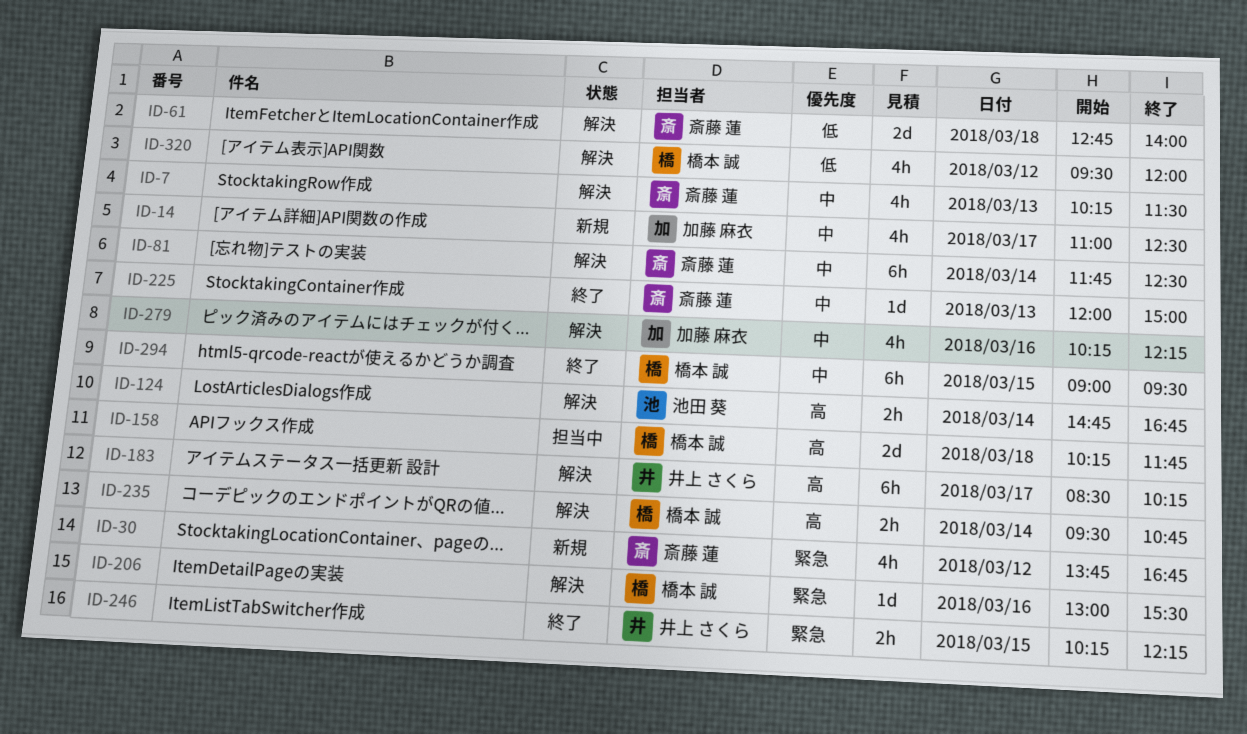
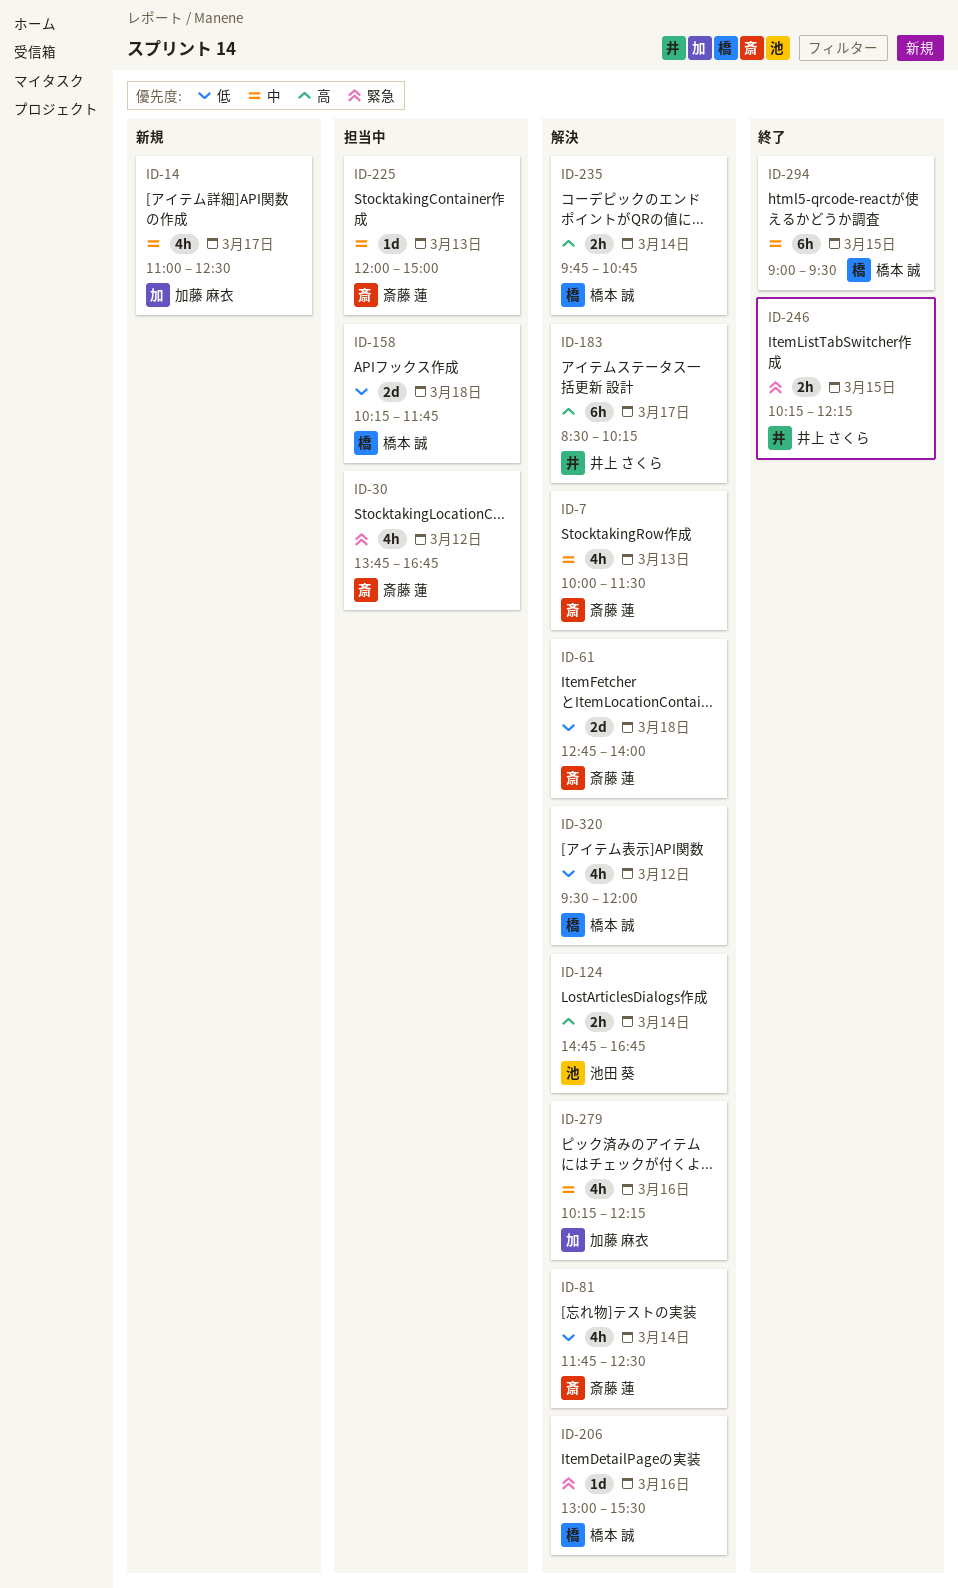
ID-7, begins: 10:15 -> 10:00
ID-30, status: 新規 -> 担当中
ID-81, priority: 中 -> 低
ID-81, estimate: 6h -> 4h
ID-158, priority: 高 -> 低
ID-225, status: 終了 -> 担当中
ID-235, begins: 09:30 -> 09:45

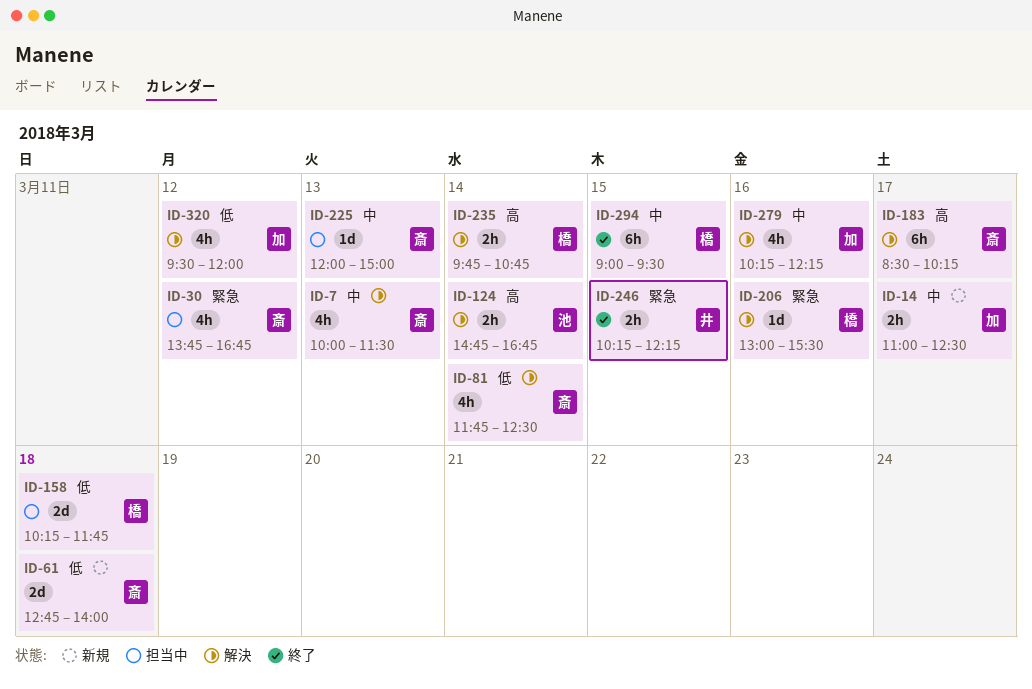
ID-14, estimate: 4h -> 2h
ID-61, status: 解決 -> 新規
ID-183, owner: 井上 さくら -> 斎藤 蓮
ID-320, owner: 橋本 誠 -> 加藤 麻衣

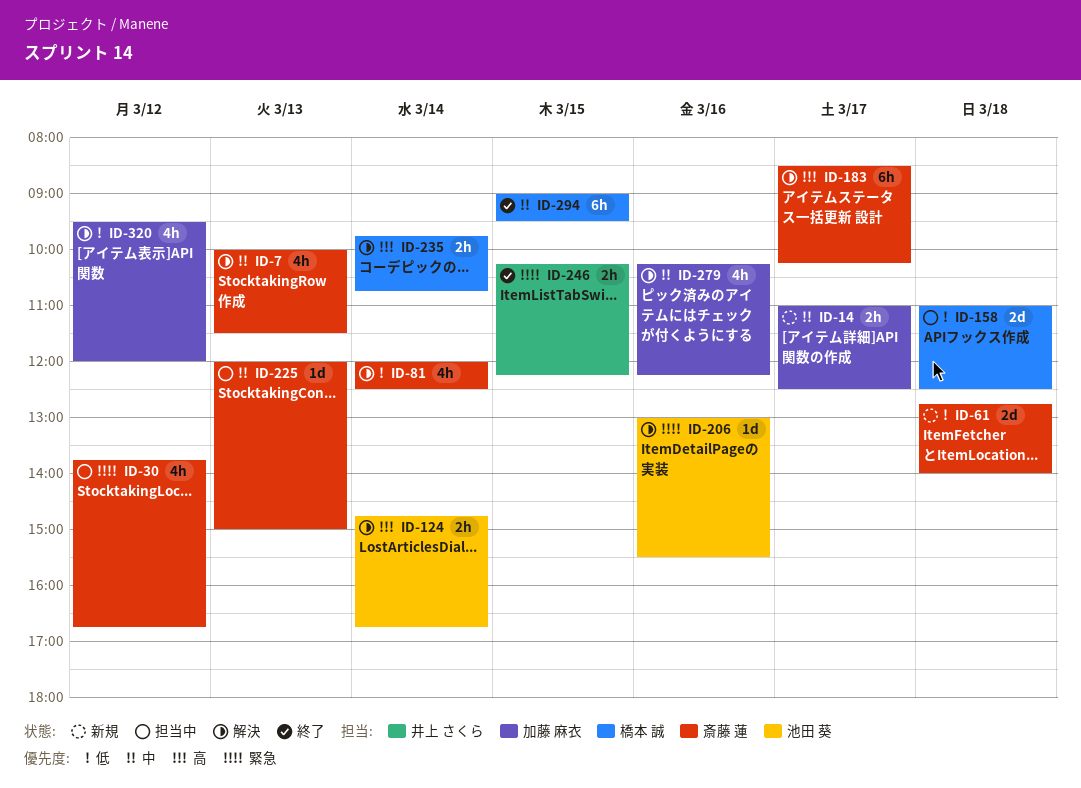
ID-81, begins: 11:45 -> 12:00
ID-158, begins: 10:15 -> 11:00
ID-158, ends: 11:45 -> 12:30
ID-206, owner: 橋本 誠 -> 池田 葵

